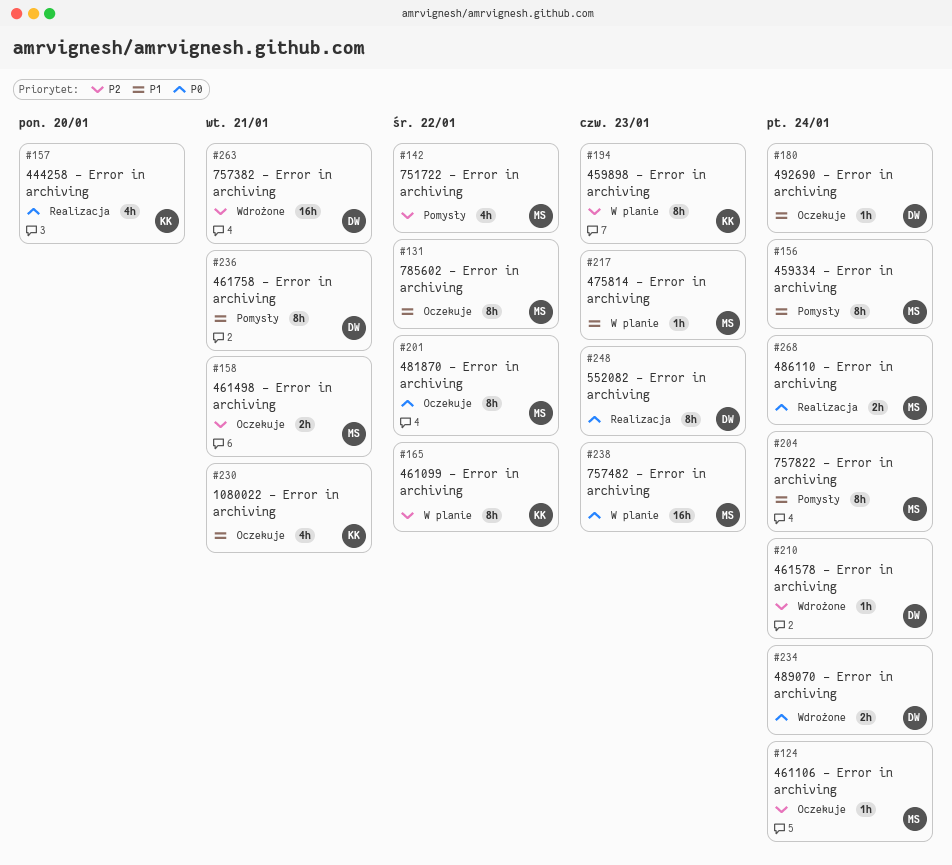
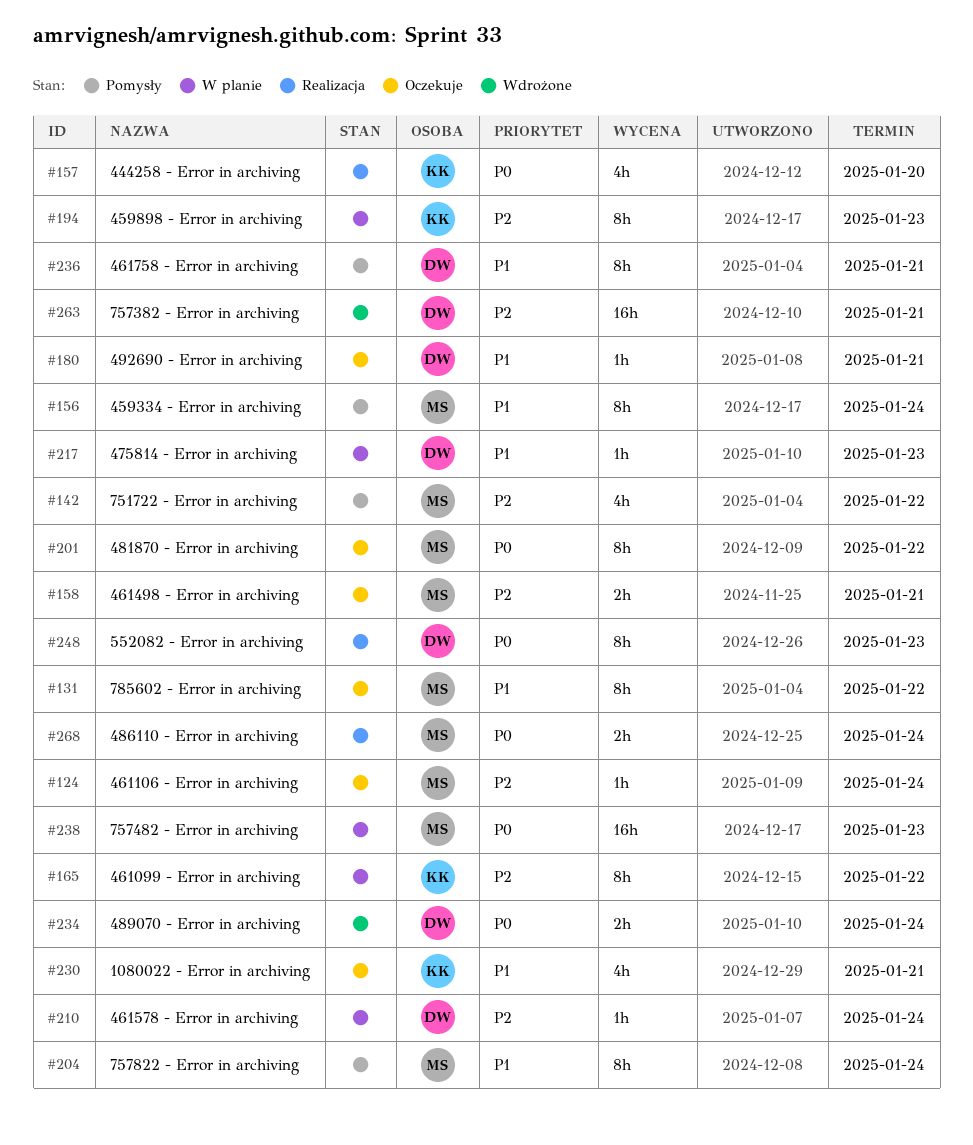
#180, due: Jan 24 -> Jan 21
#210, status: Wdrożone -> W planie
#217, owner: MS -> DW

